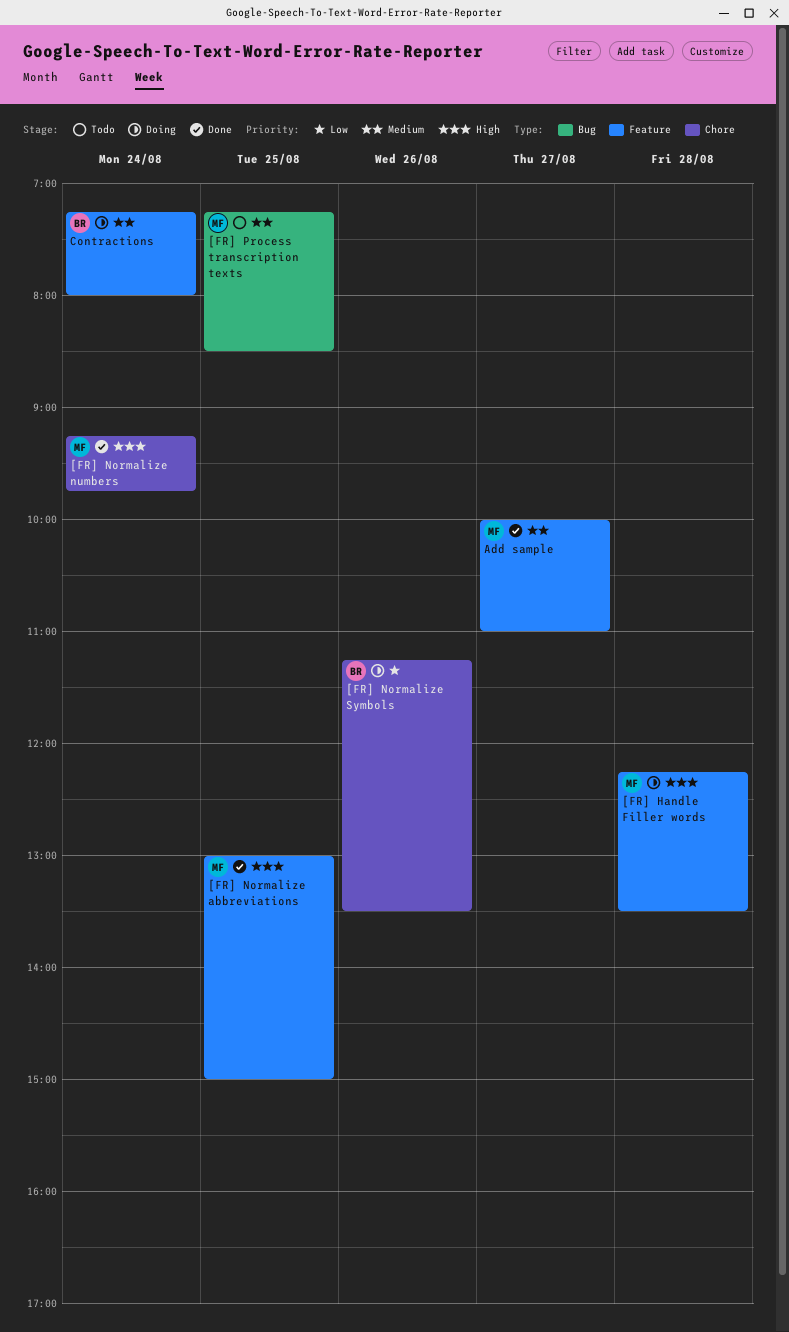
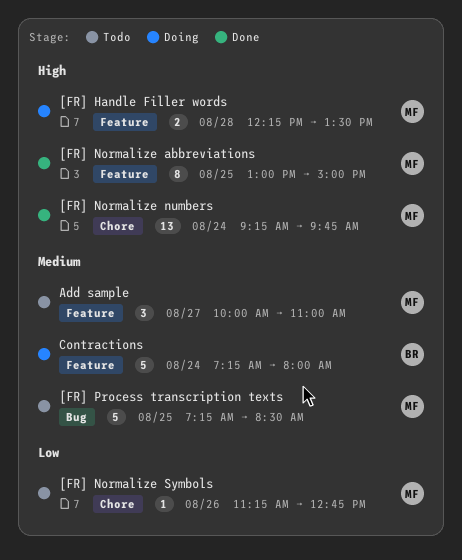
[FR] Normalize Symbols, status: Doing -> Todo
[FR] Normalize Symbols, owner: BR -> MF
[FR] Normalize Symbols, ends: 13:30 -> 12:45
Add sample, status: Done -> Todo

